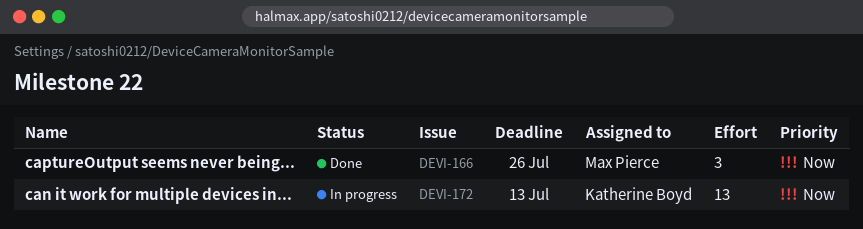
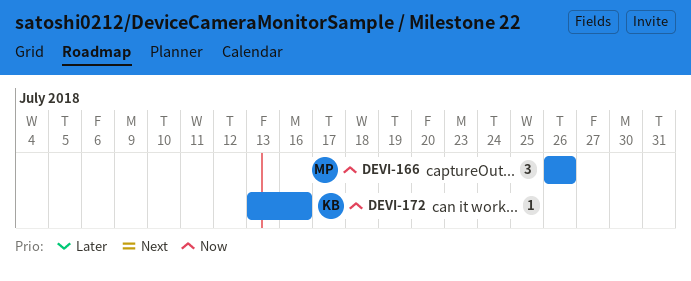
DEVI-172, estimate: 13 -> 1
DEVI-172, due: Jul 13 -> Jul 16

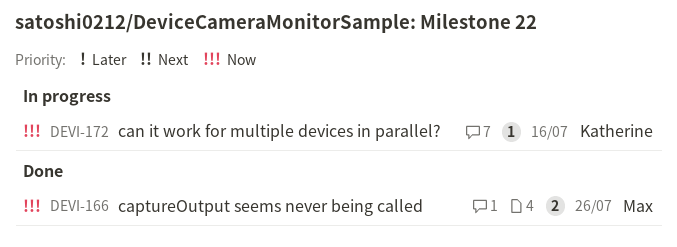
DEVI-166, estimate: 3 -> 2

